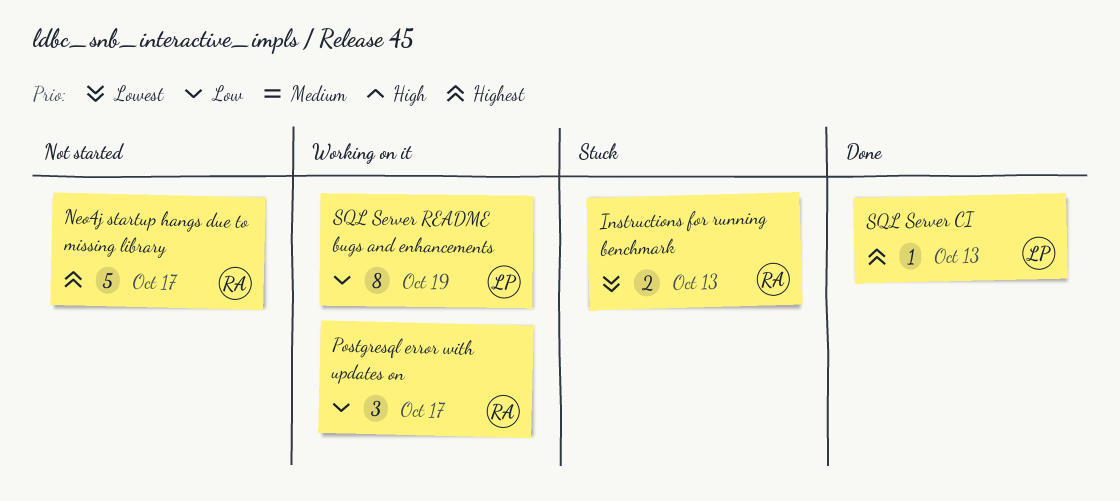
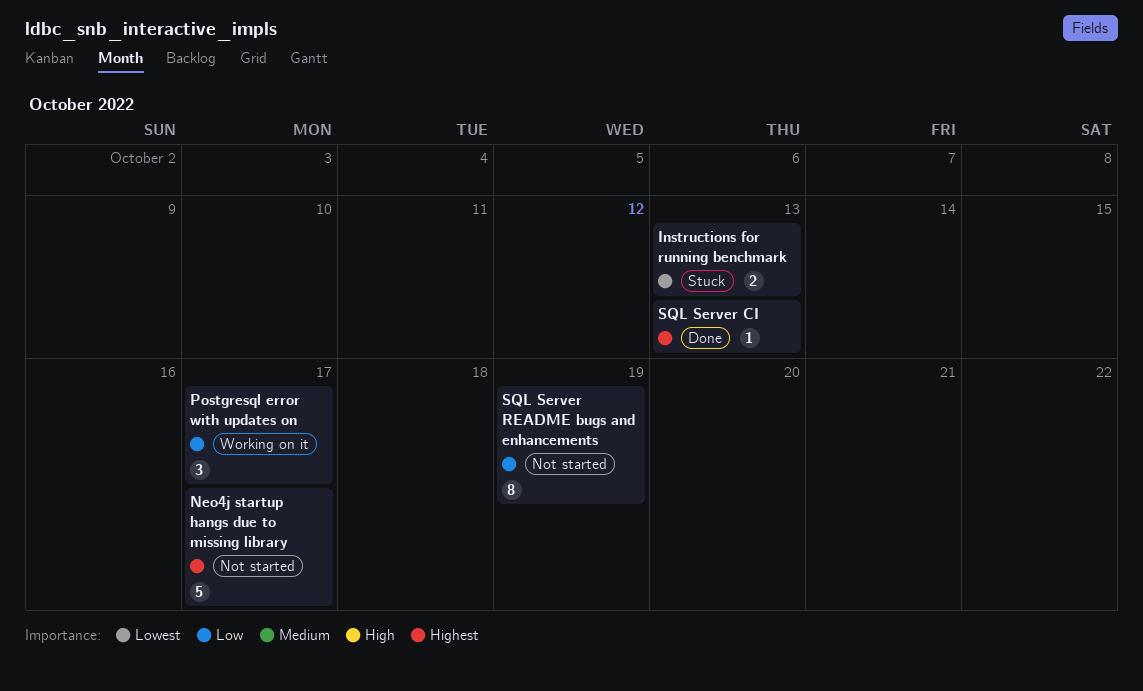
SQL Server README bugs and enhancements, status: Working on it -> Not started

